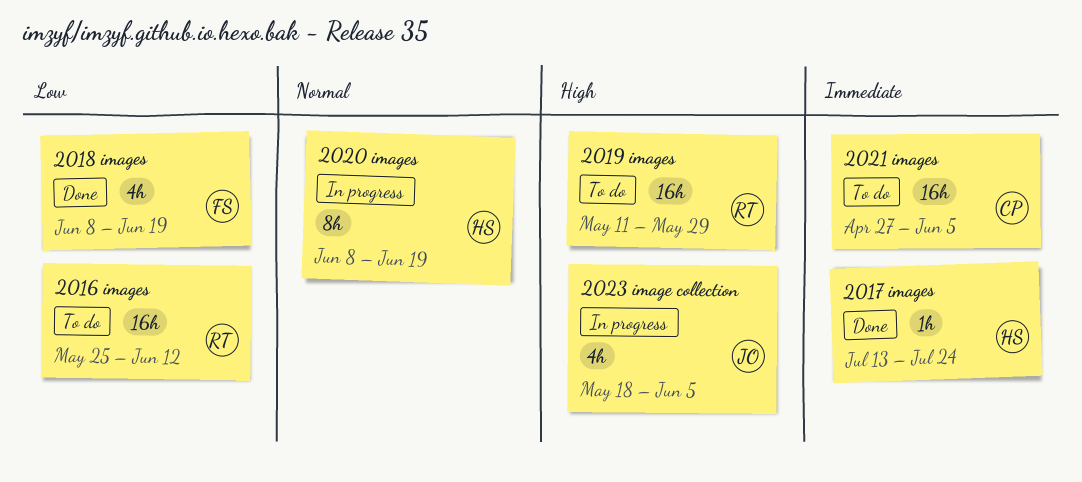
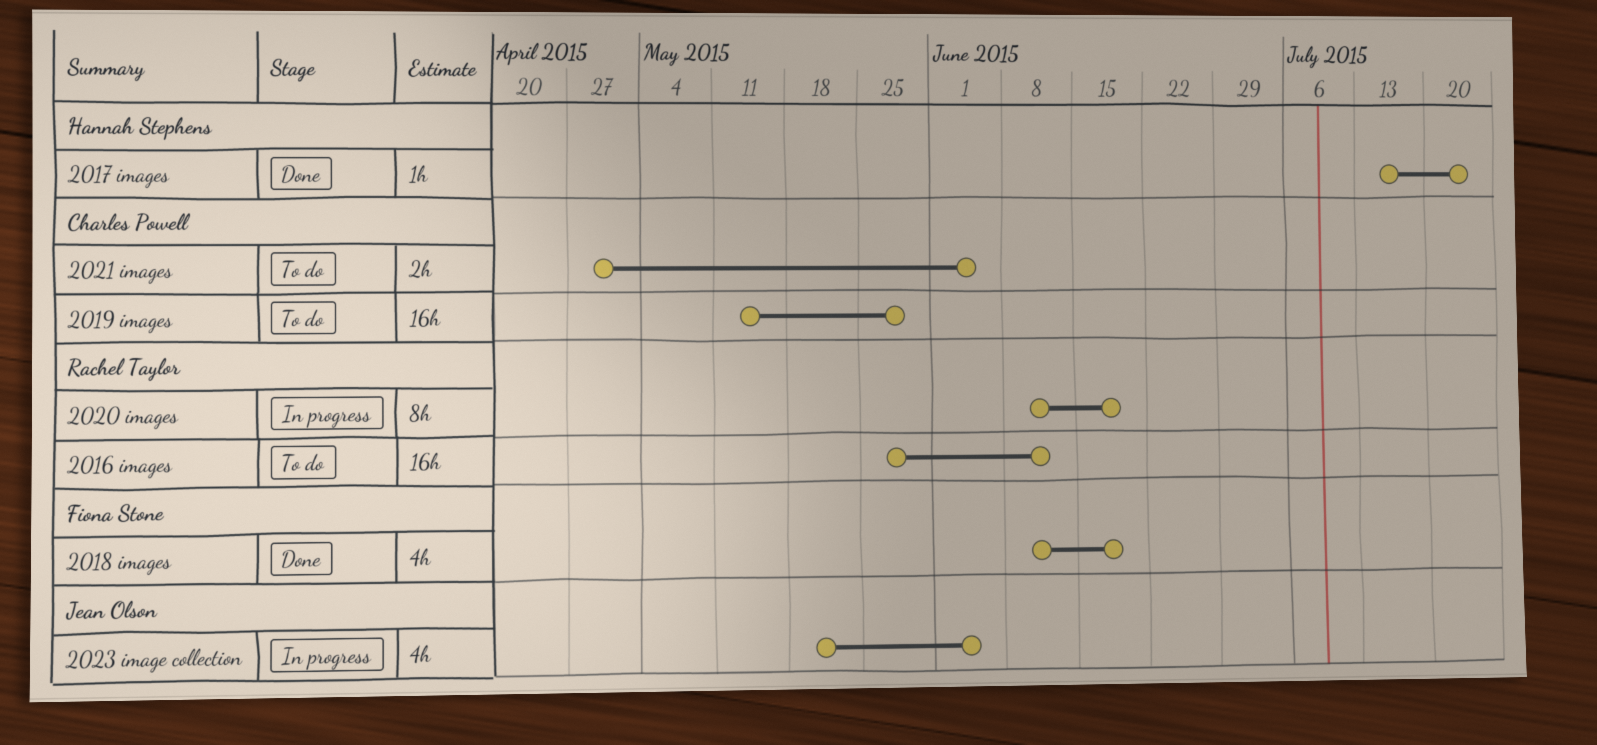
2019 images, owner: Rachel Taylor -> Charles Powell
2020 images, owner: Hannah Stephens -> Rachel Taylor
2021 images, estimate: 16h -> 2h

